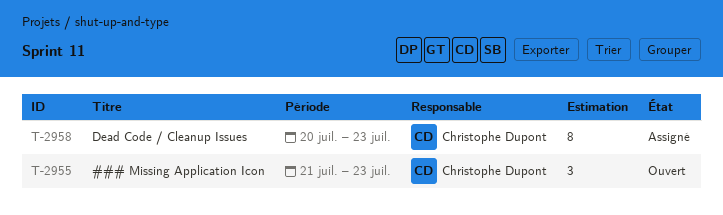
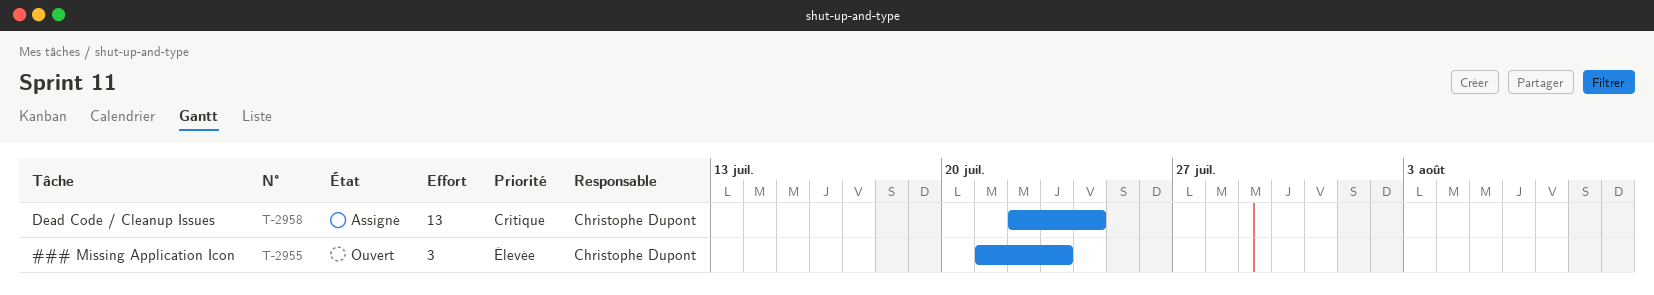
T-2958, estimate: 8 -> 13
T-2958, start: Jul 20 -> Jul 22
T-2958, due: Jul 23 -> Jul 24

